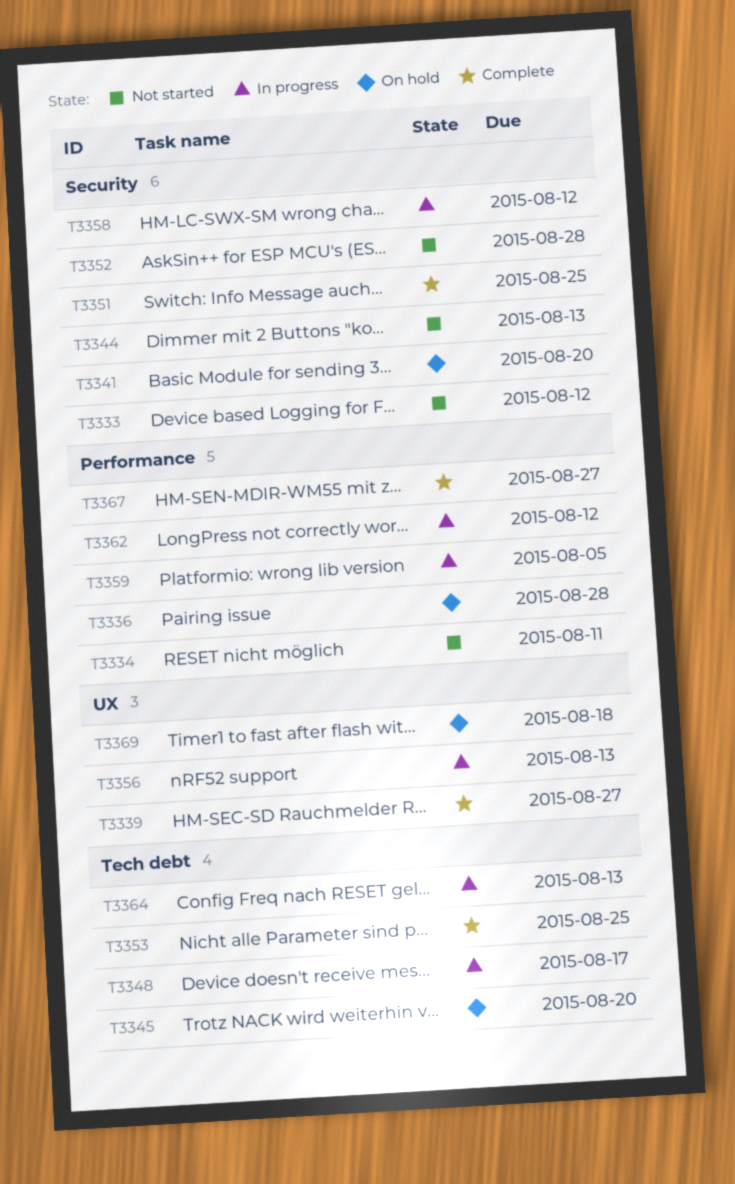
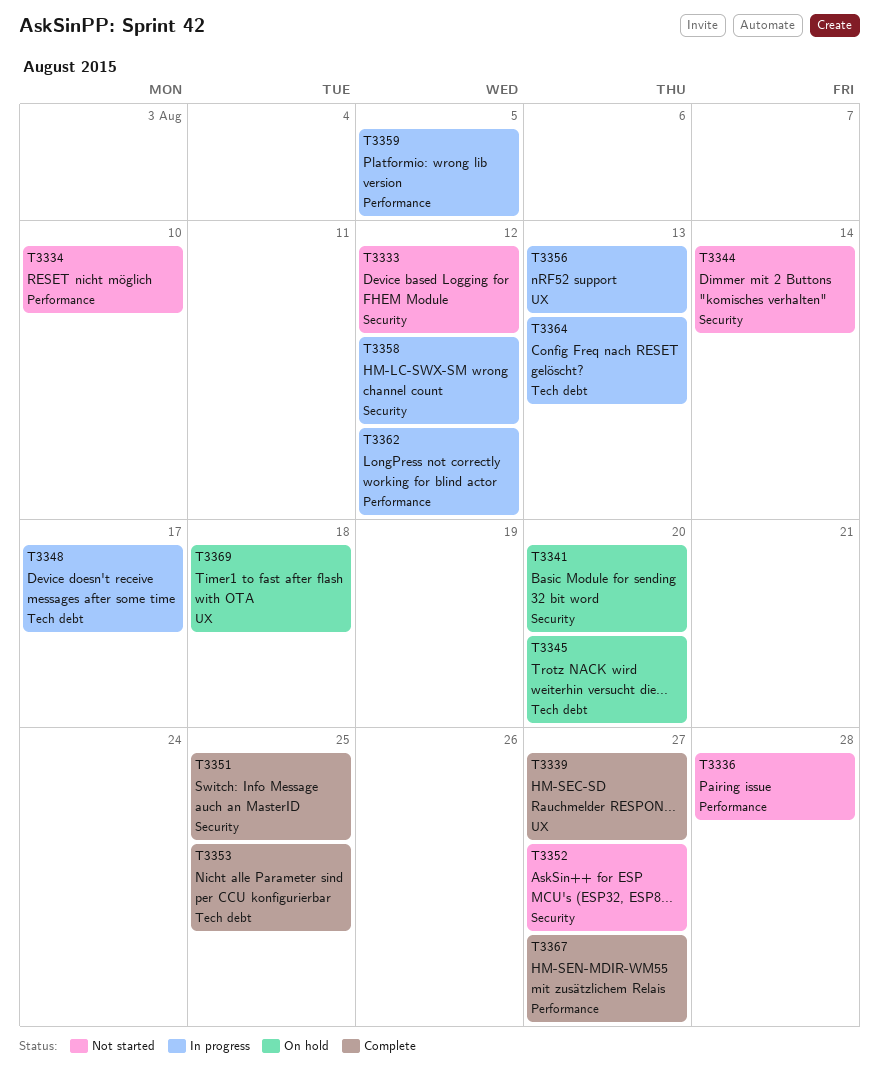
T3334, due: Aug 11 -> Aug 10
T3336, status: On hold -> Not started
T3344, due: Aug 13 -> Aug 14
T3352, due: Aug 28 -> Aug 27

